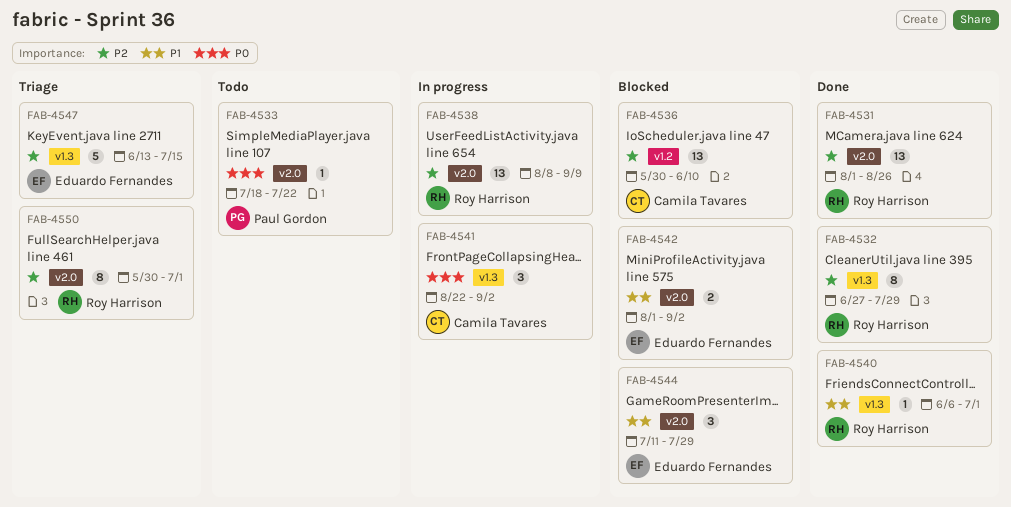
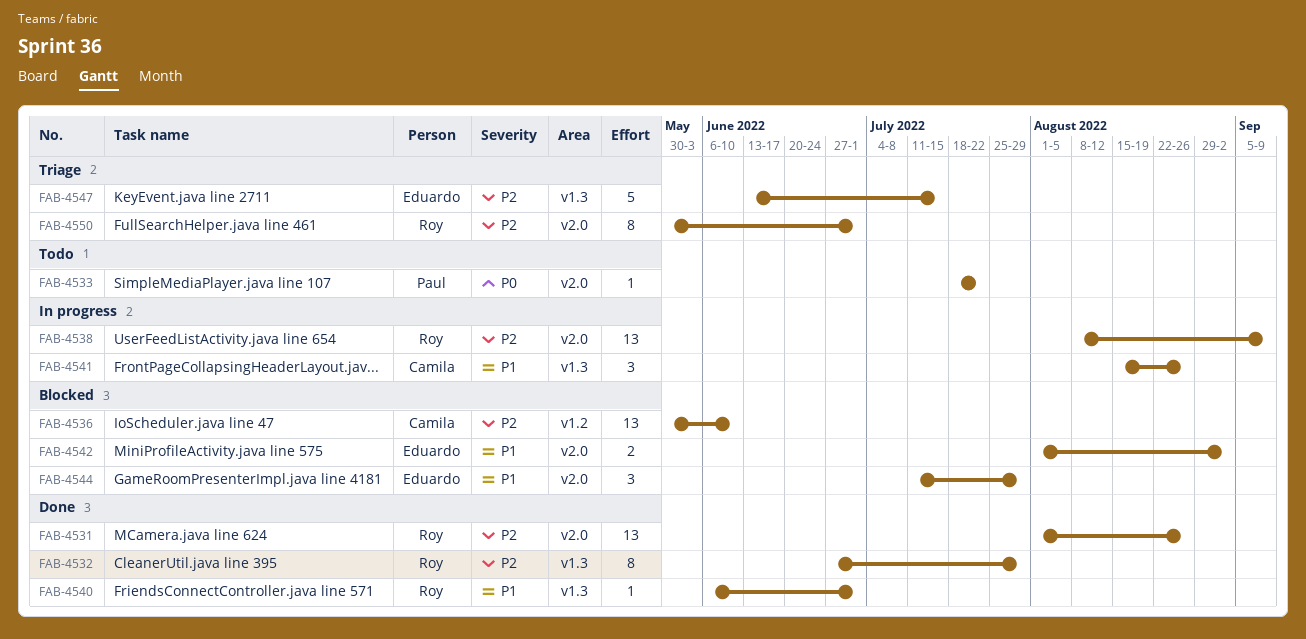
FAB-4541, priority: P0 -> P1
FAB-4541, start: Aug 22 -> Aug 15
FAB-4541, due: Sep 2 -> Aug 26

